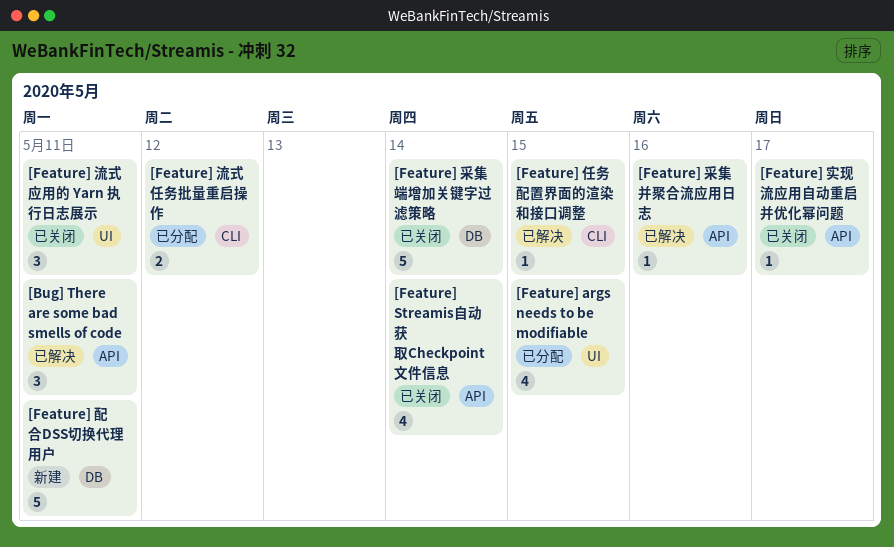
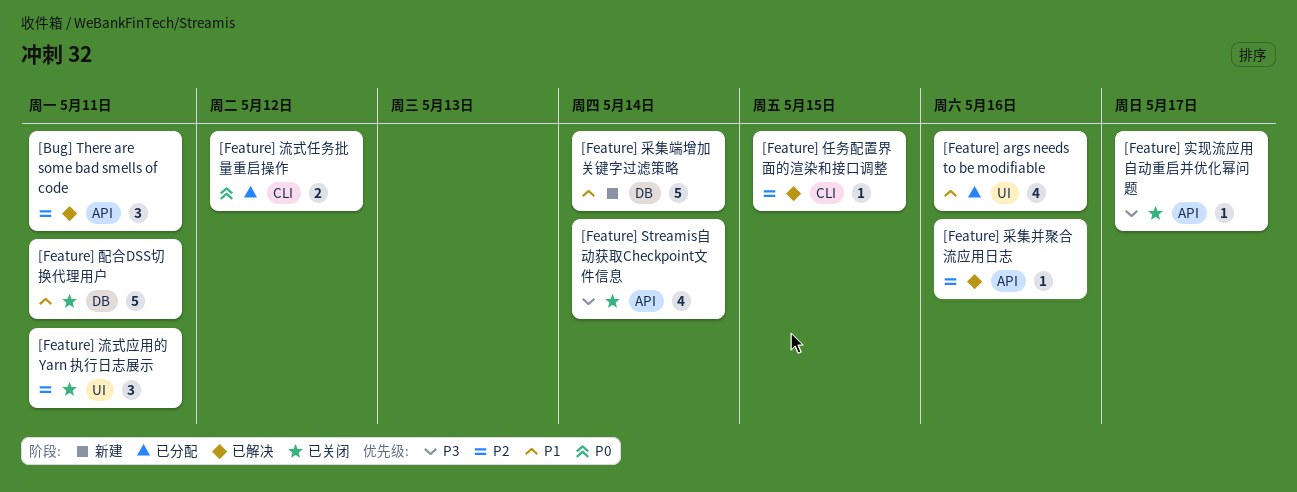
[Feature] args needs to be modifiable, due: May 15 -> May 16
[Feature] 配合DSS切换代理用户, status: 新建 -> 已关闭
[Feature] 采集端增加关键字过滤策略, status: 已关闭 -> 新建

